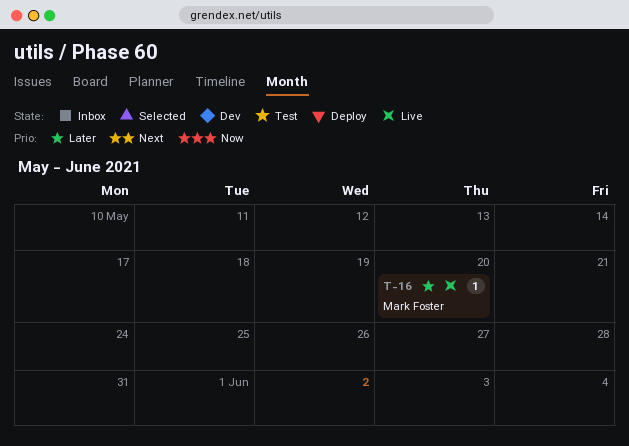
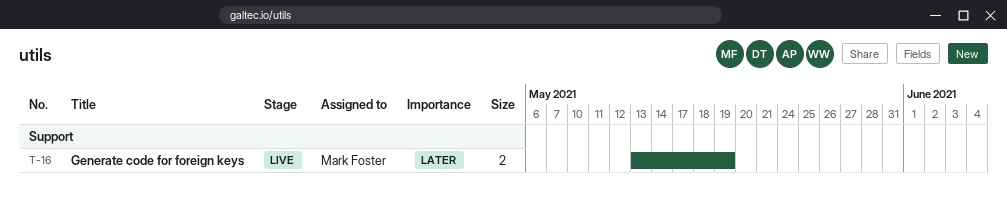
T-16, estimate: 1 -> 2
T-16, due: May 20 -> May 19

